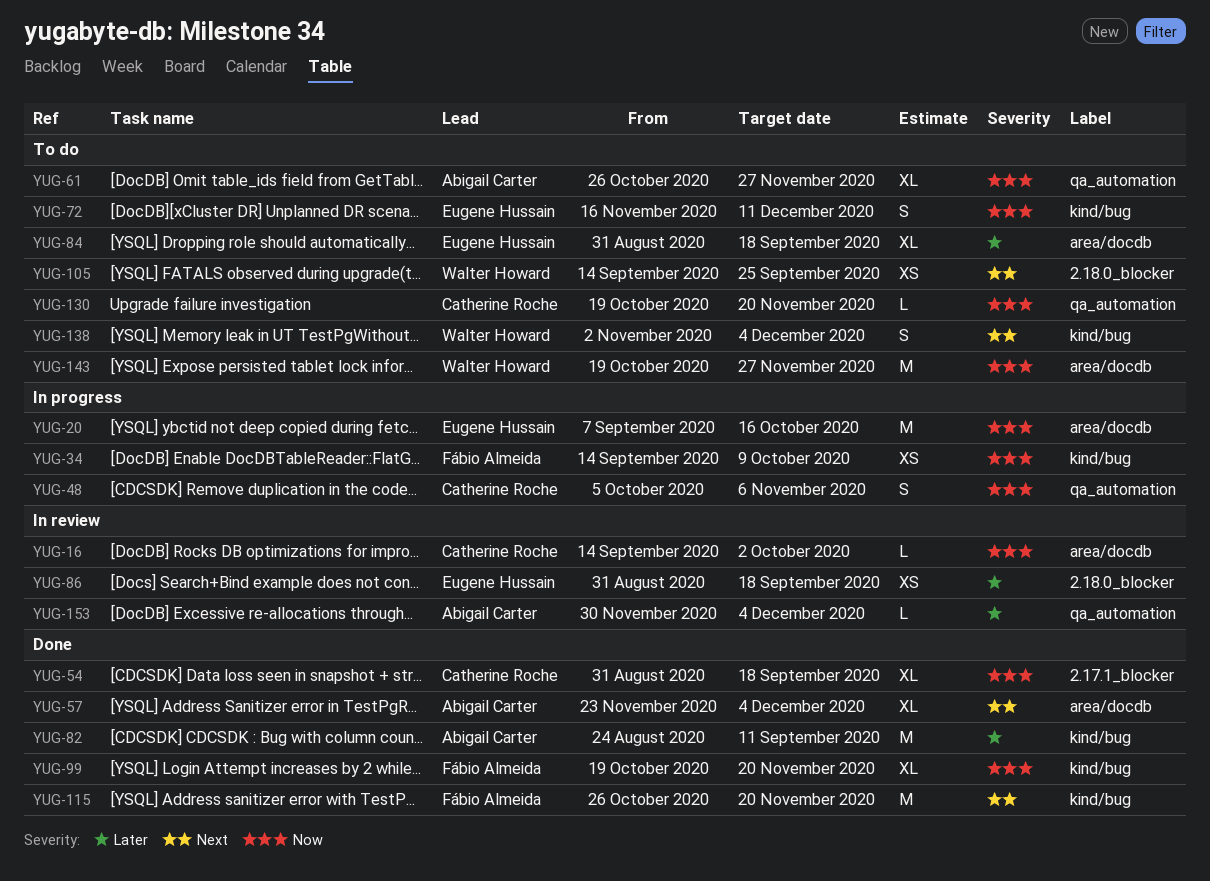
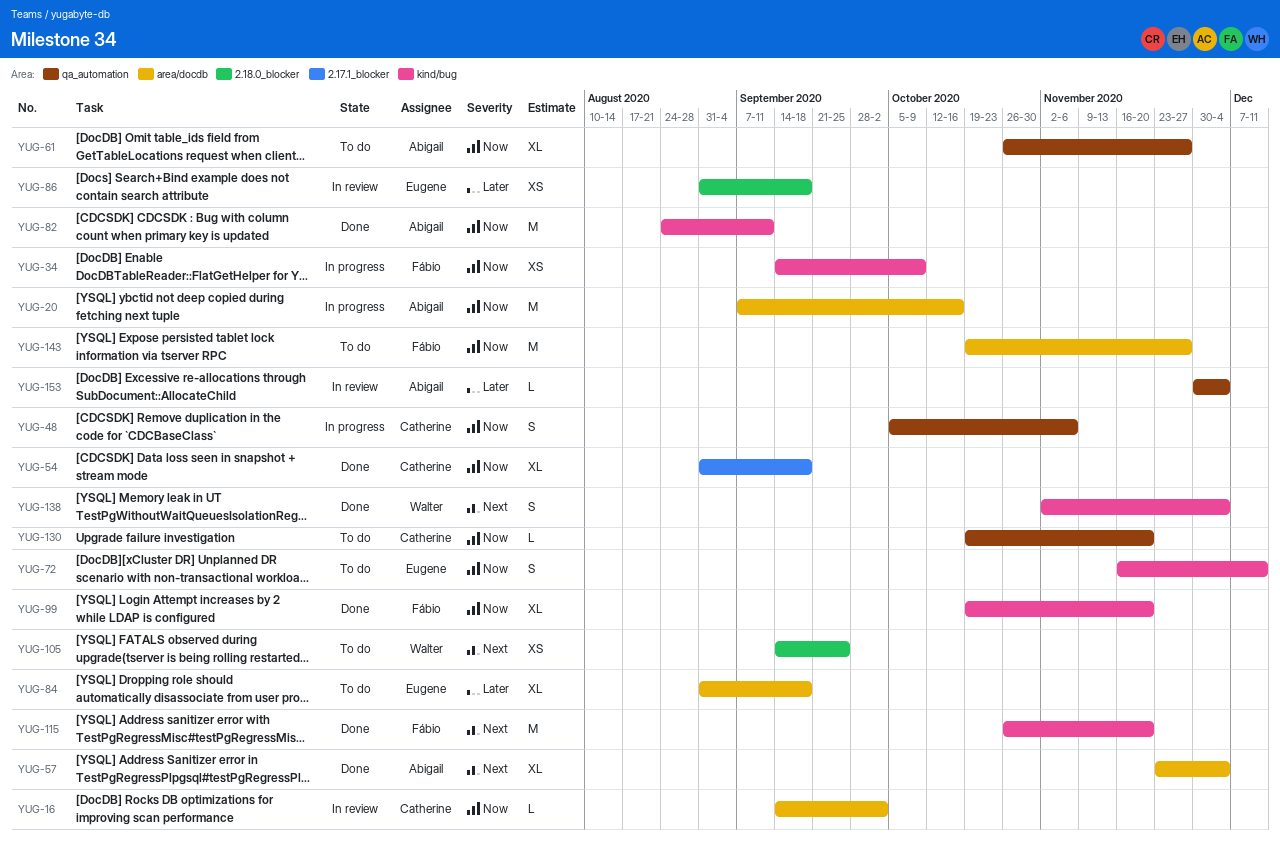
YUG-20, owner: Eugene Hussain -> Abigail Carter
YUG-82, priority: Later -> Now
YUG-138, status: To do -> Done
YUG-143, owner: Walter Howard -> Fábio Almeida

